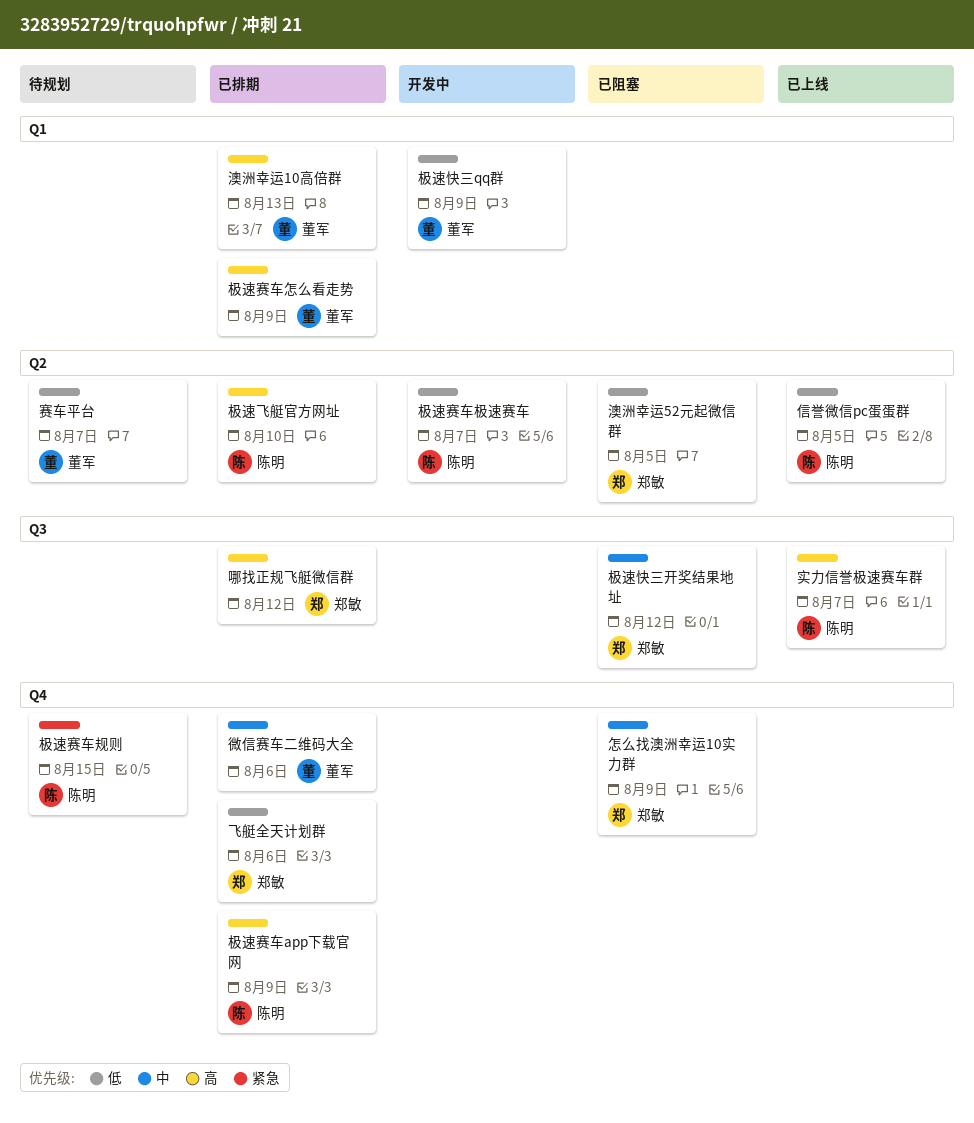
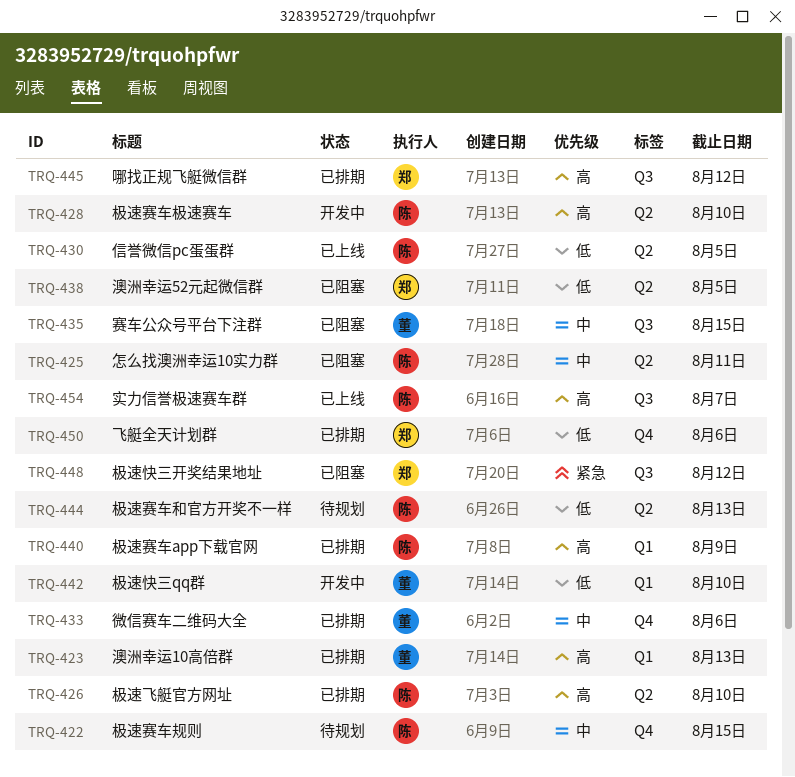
怎么找澳洲幸运10实力群, owner: 郑敏 -> 陈明
怎么找澳洲幸运10实力群, label: Q4 -> Q2
怎么找澳洲幸运10实力群, due: Aug 9 -> Aug 11
极速快三qq群, due: Aug 9 -> Aug 10
极速快三开奖结果地址, priority: 中 -> 紧急
极速赛车app下载官网, label: Q4 -> Q1
极速赛车和官方开奖不一样: none -> present
极速赛车怎么看走势: present -> none
极速赛车极速赛车, priority: 低 -> 高
极速赛车极速赛车, due: Aug 7 -> Aug 10
极速赛车规则, priority: 紧急 -> 中
赛车公众号平台下注群: none -> present
赛车平台: present -> none

